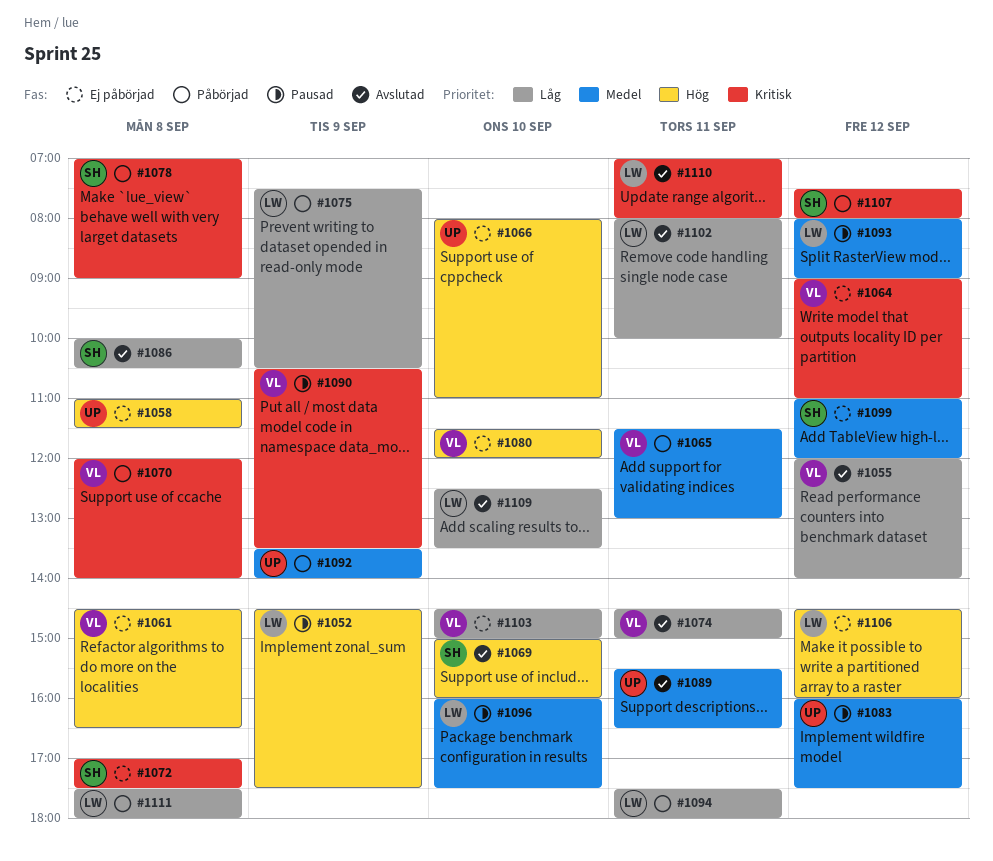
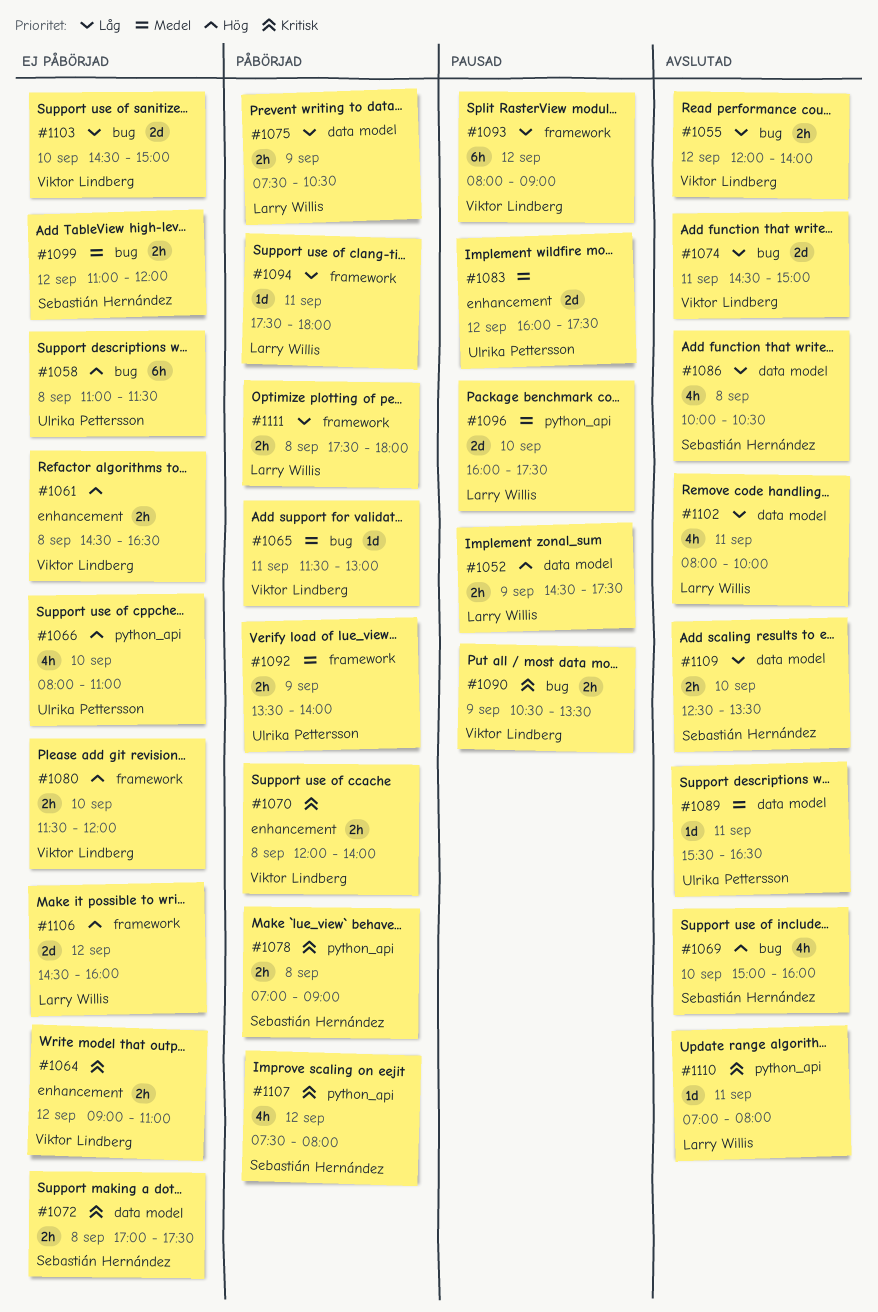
#1093, owner: Larry Willis -> Viktor Lindberg
#1093, priority: Medel -> Låg
#1109, owner: Larry Willis -> Sebastián Hernández

